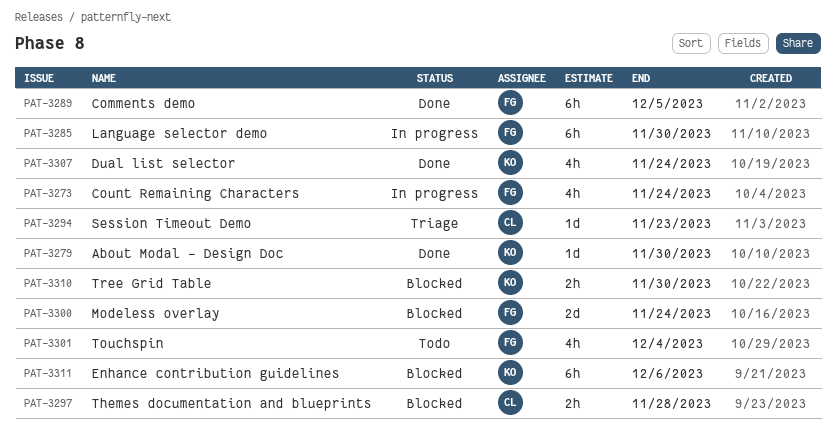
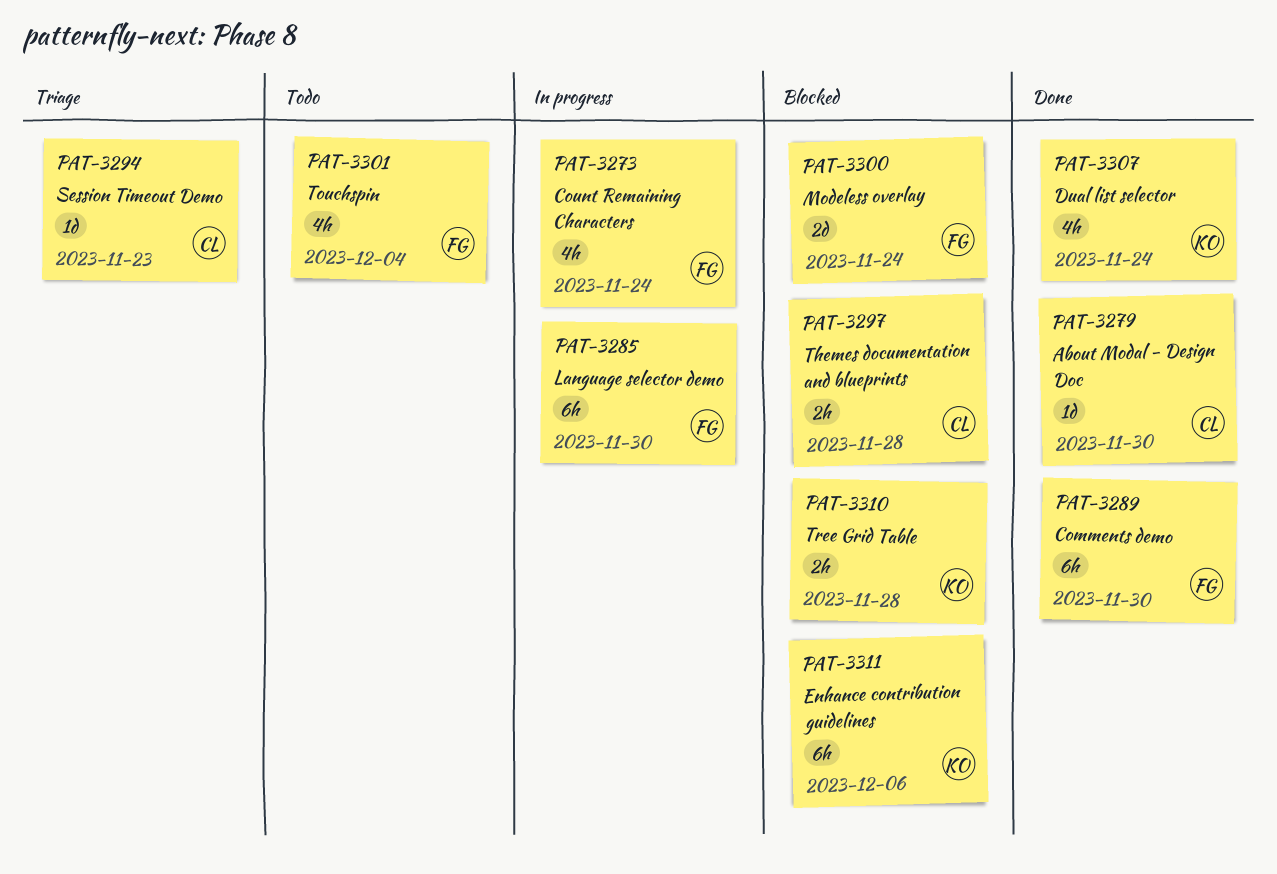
PAT-3279, owner: KO -> CL
PAT-3289, due: Dec 5 -> Nov 30
PAT-3310, due: Nov 30 -> Nov 28

